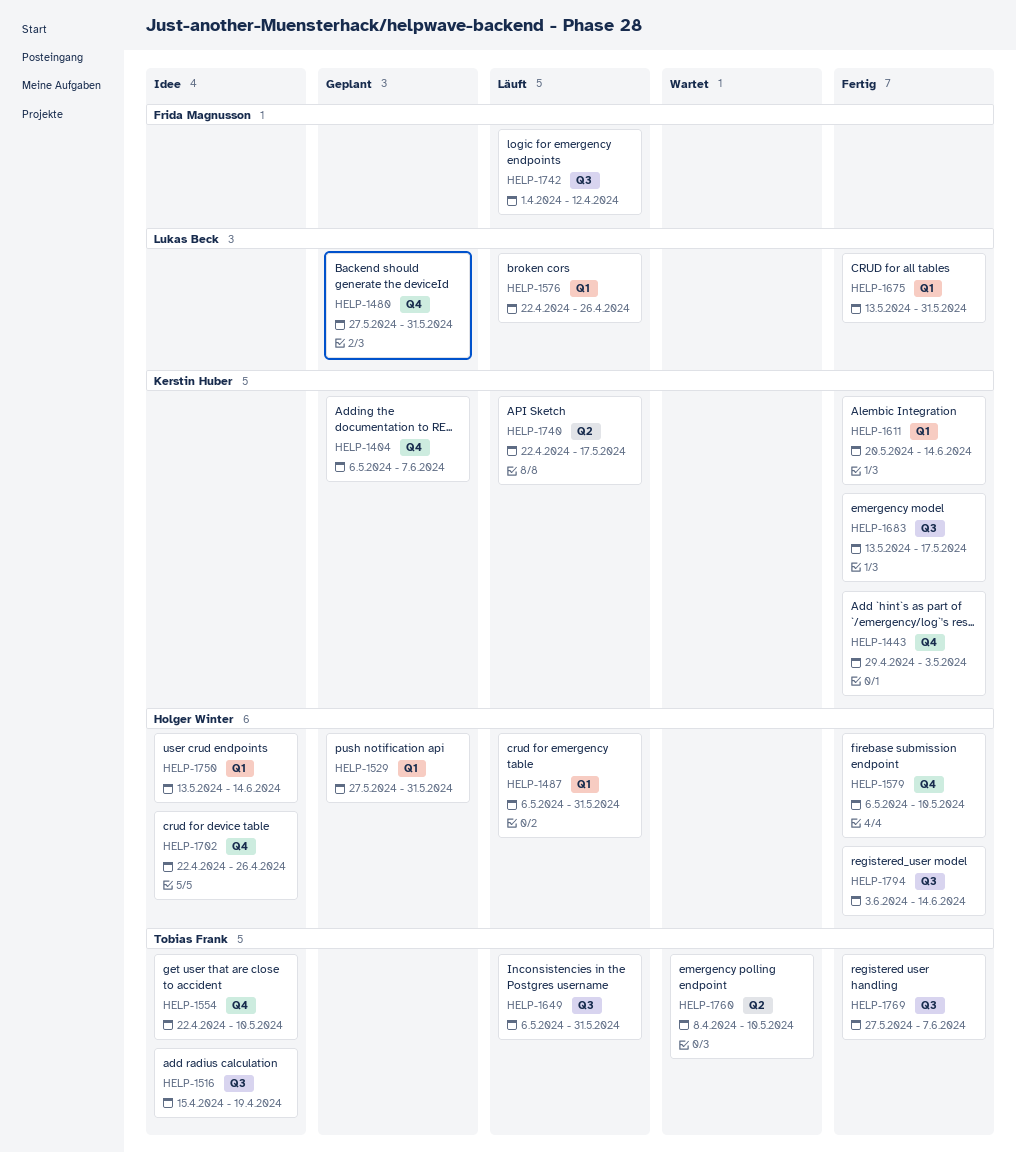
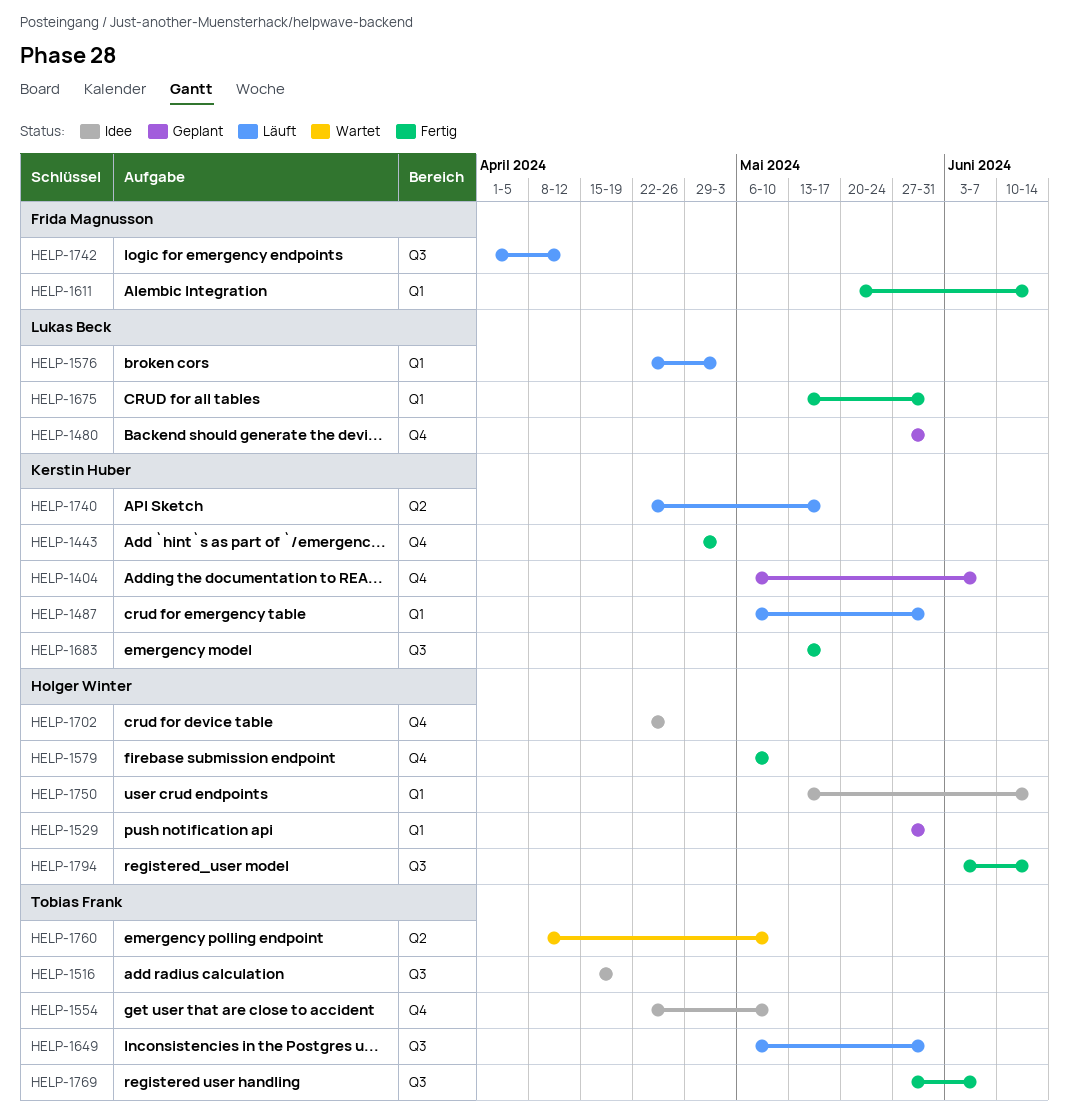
HELP-1487, owner: Holger Winter -> Kerstin Huber
HELP-1576, due: Apr 26 -> May 3
HELP-1611, owner: Kerstin Huber -> Frida Magnusson

